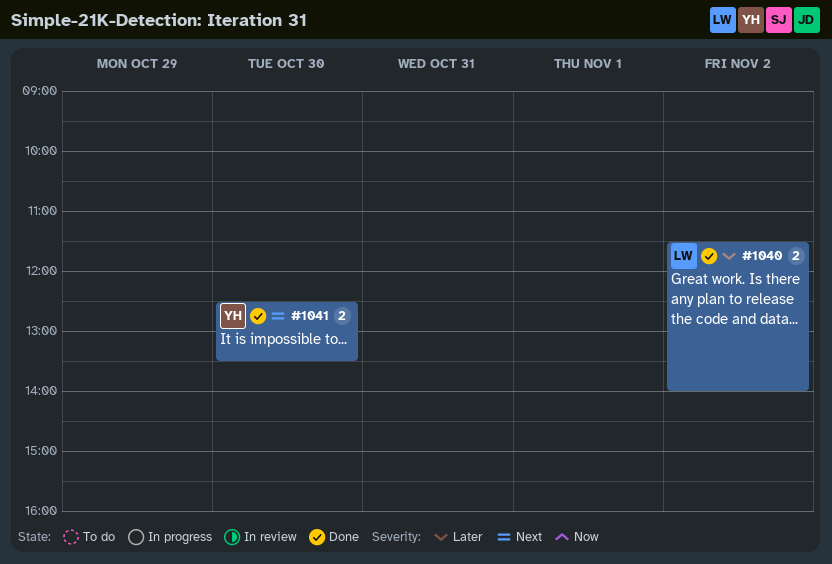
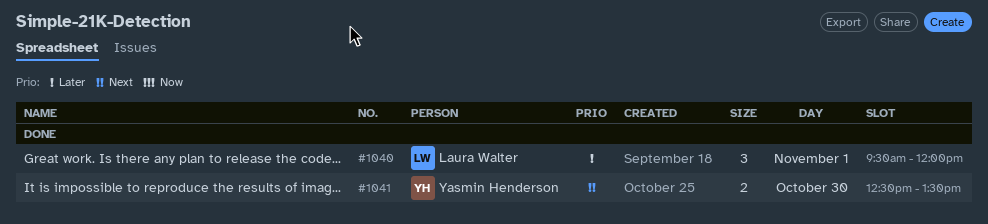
#1040, estimate: 2 -> 3
#1040, day: Nov 2 -> Nov 1
#1040, begins: 11:30 -> 09:30
#1040, ends: 14:00 -> 12:00

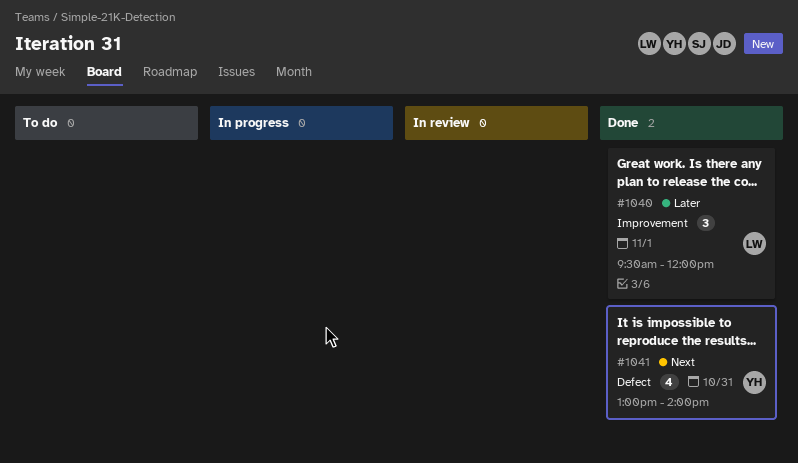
#1041, estimate: 2 -> 4
#1041, day: Oct 30 -> Oct 31
#1041, begins: 12:30 -> 13:00
#1041, ends: 13:30 -> 14:00

